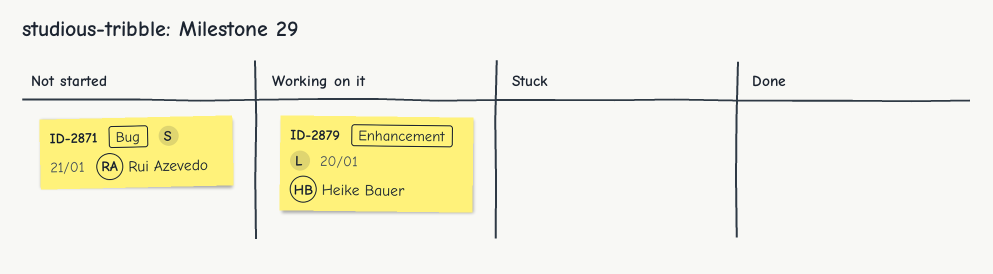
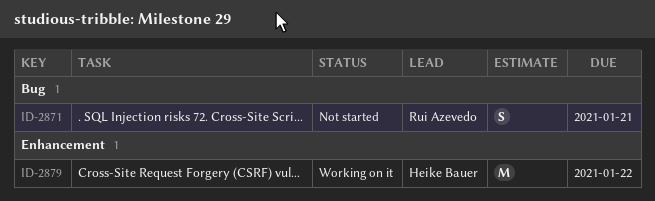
ID-2879, estimate: L -> M
ID-2879, due: Jan 20 -> Jan 22

